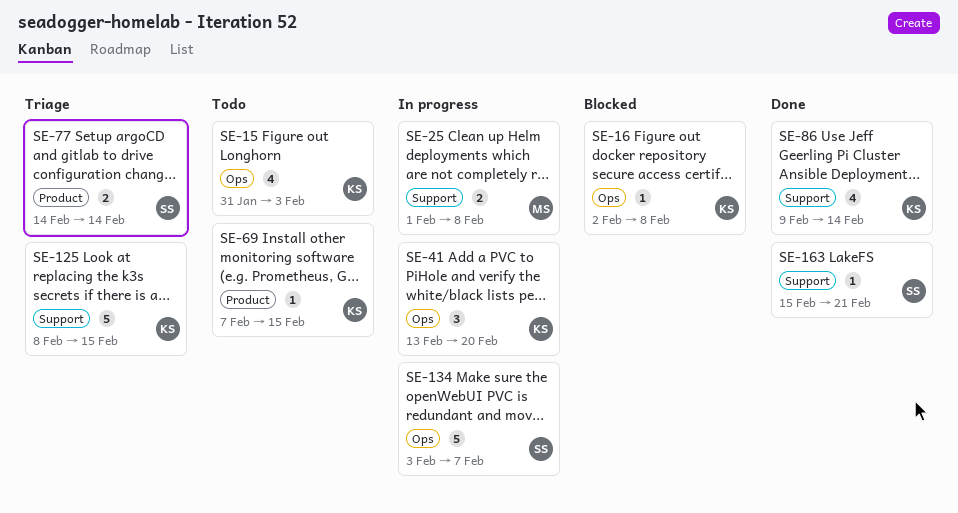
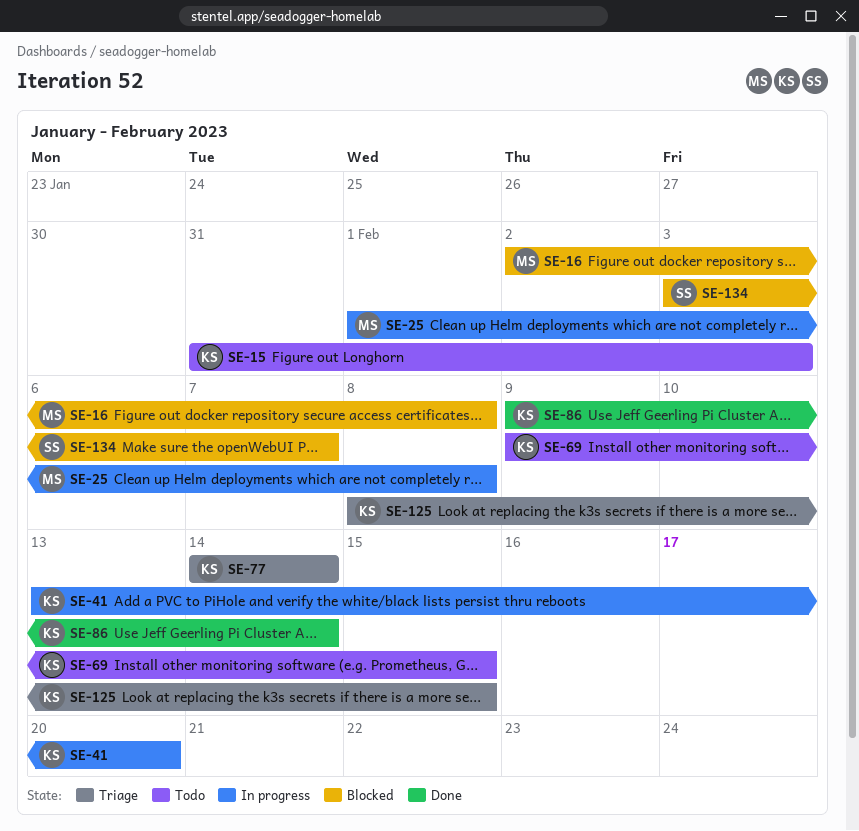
SE-16, owner: KS -> MS
SE-69, start: Feb 7 -> Feb 9
SE-77, owner: SS -> KS
SE-134, status: In progress -> Blocked
SE-163: present -> none

